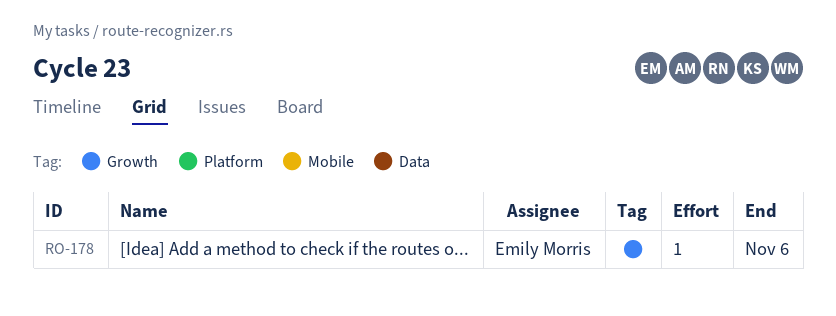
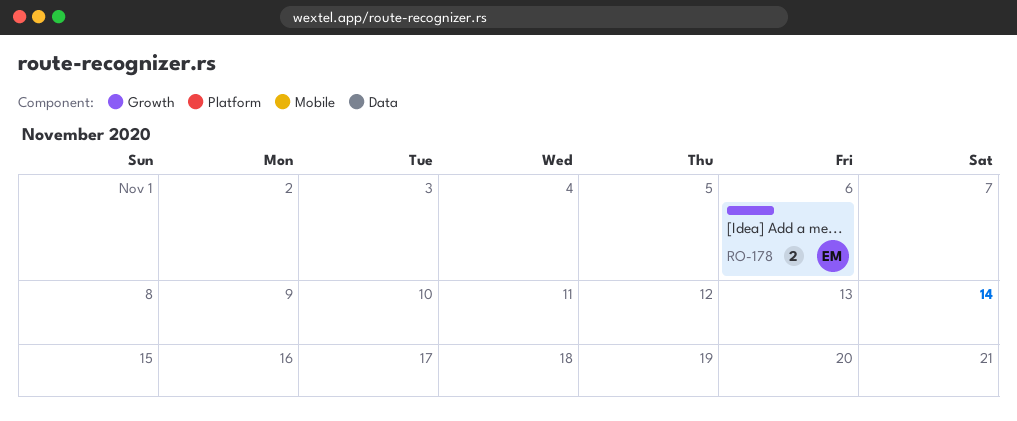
RO-178, estimate: 1 -> 2

